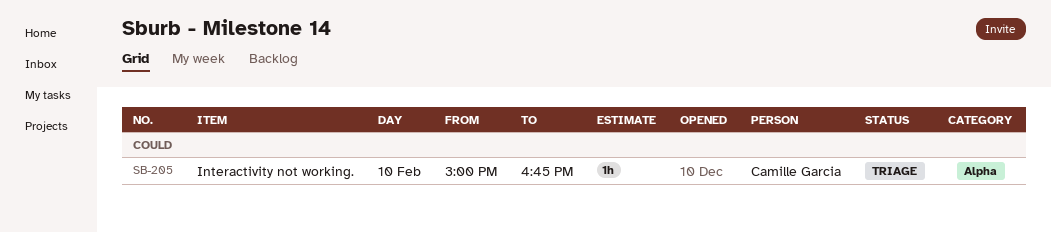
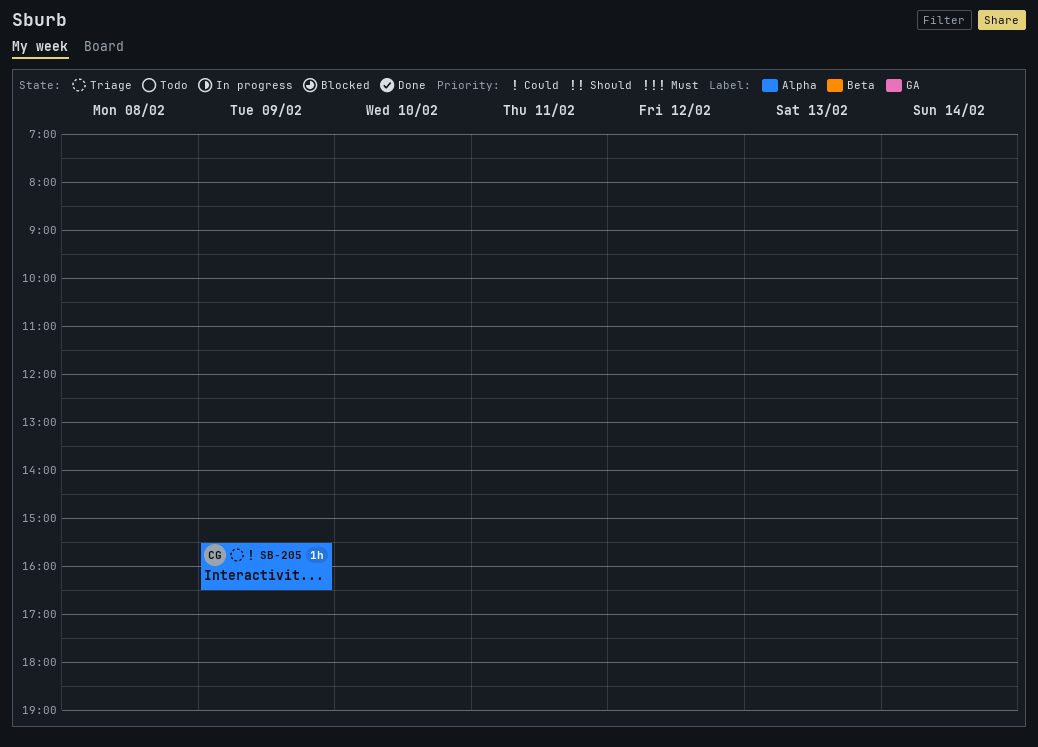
SB-205, day: Feb 10 -> Feb 9
SB-205, begins: 15:00 -> 15:30
SB-205, ends: 16:45 -> 16:30

